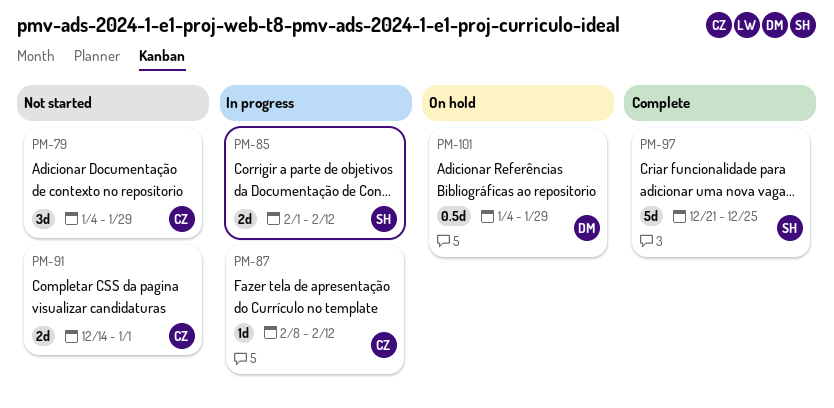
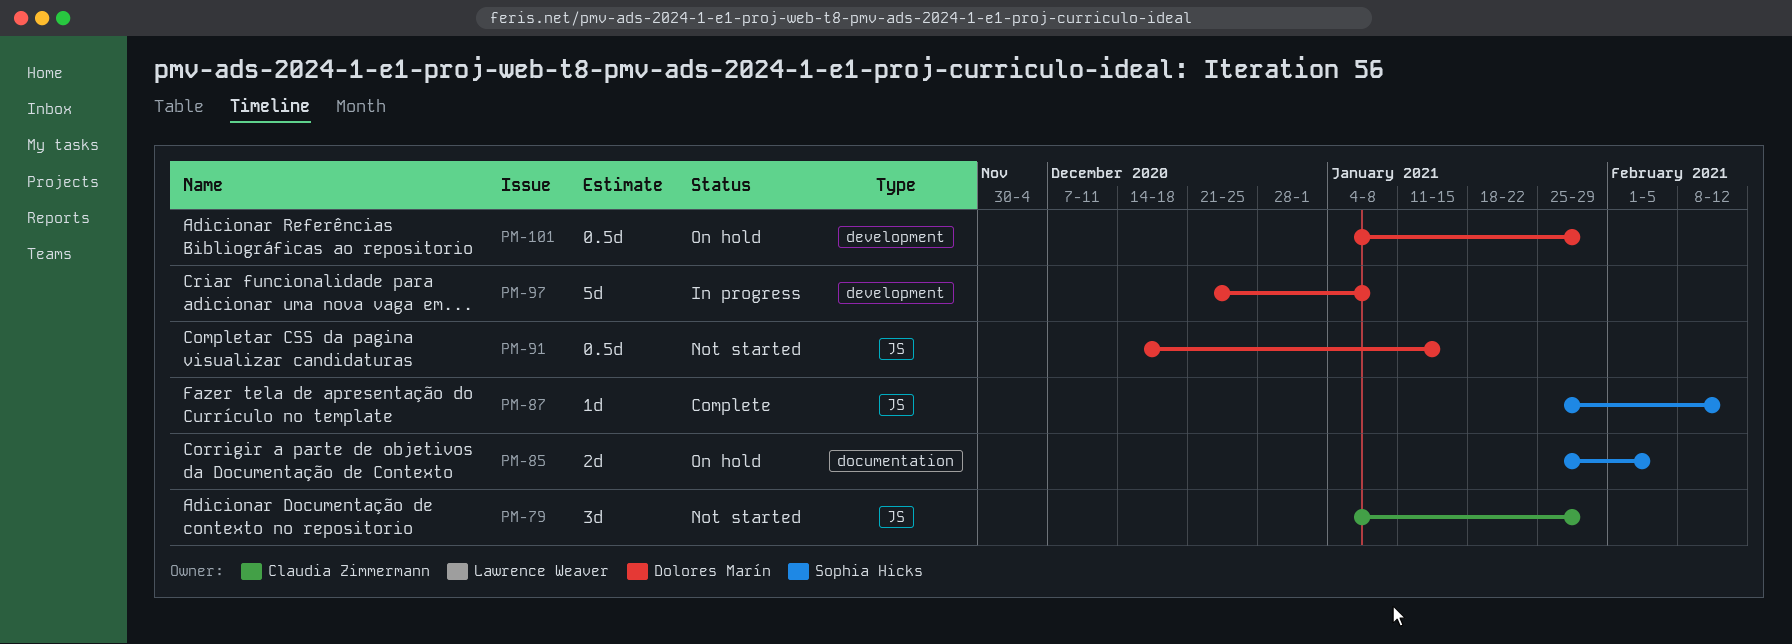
PM-85, status: In progress -> On hold
PM-85, start: Feb 1 -> Jan 25
PM-85, due: Feb 12 -> Feb 5
PM-87, status: In progress -> Complete
PM-87, owner: Claudia Zimmermann -> Sophia Hicks
PM-87, start: Feb 8 -> Jan 25
PM-91, owner: Claudia Zimmermann -> Dolores Marín
PM-91, estimate: 2d -> 0.5d
PM-91, due: Jan 1 -> Jan 15
PM-97, status: Complete -> In progress
PM-97, owner: Sophia Hicks -> Dolores Marín
PM-97, due: Dec 25 -> Jan 8

